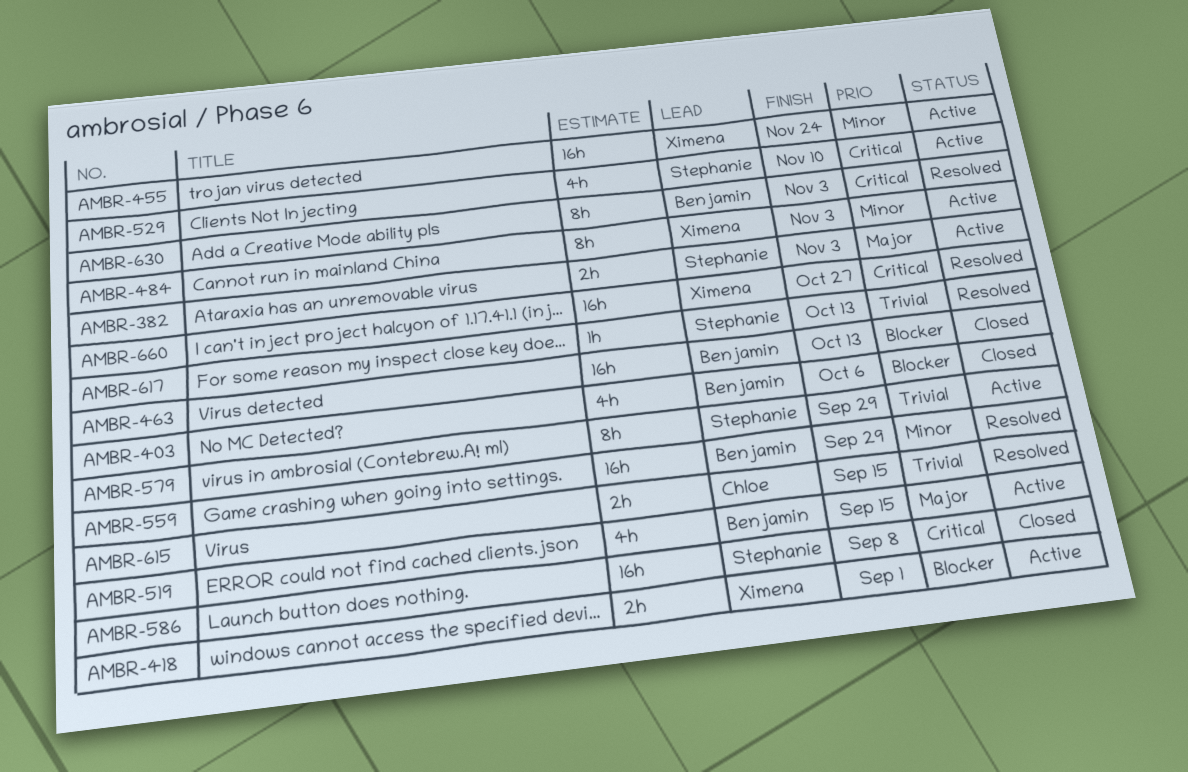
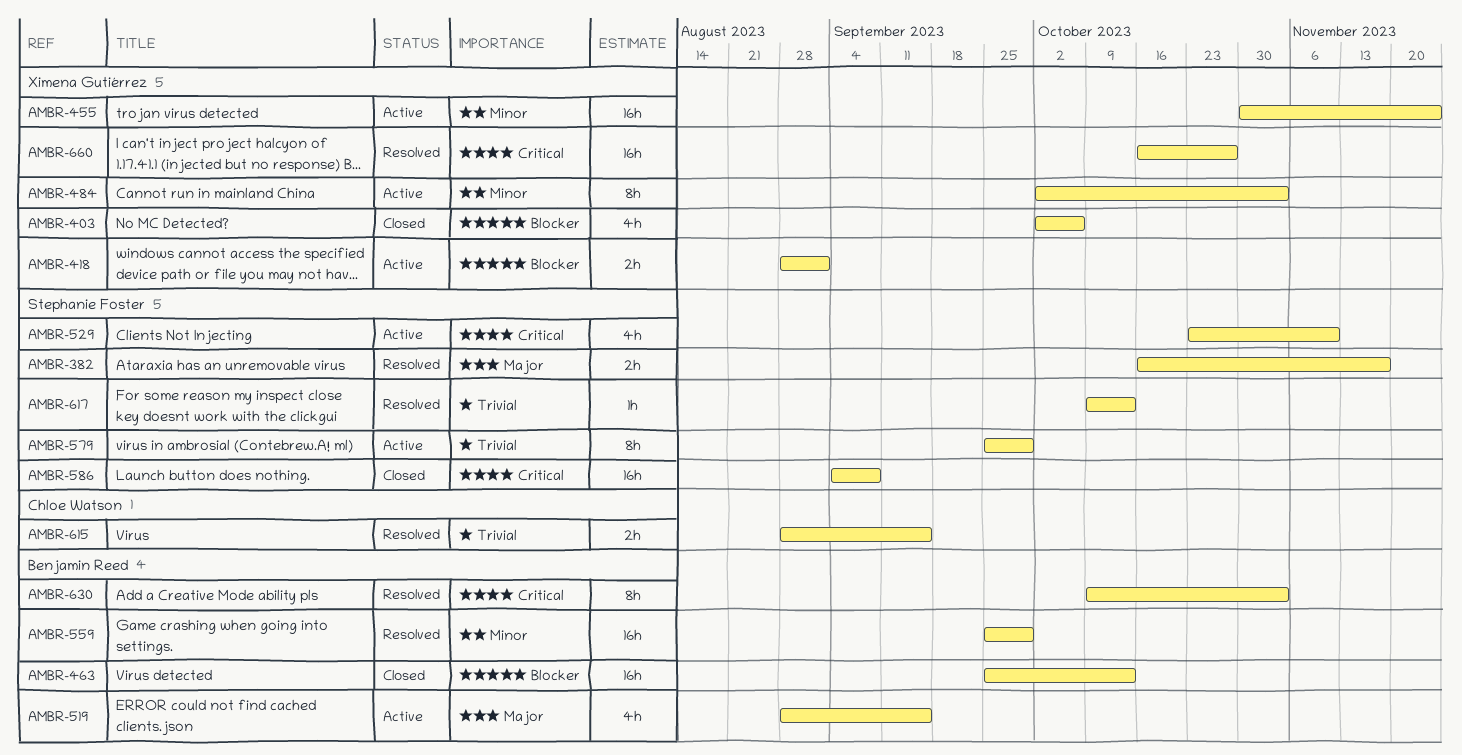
AMBR-382, status: Active -> Resolved
AMBR-382, due: Nov 3 -> Nov 17
AMBR-403, owner: Benjamin Reed -> Ximena Gutiérrez

